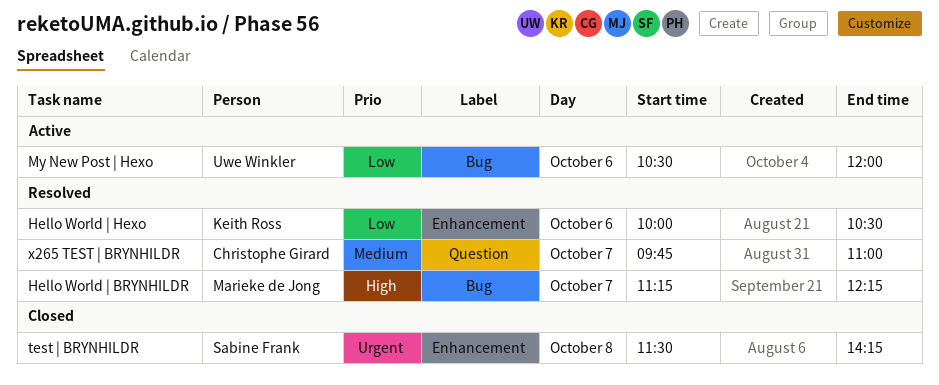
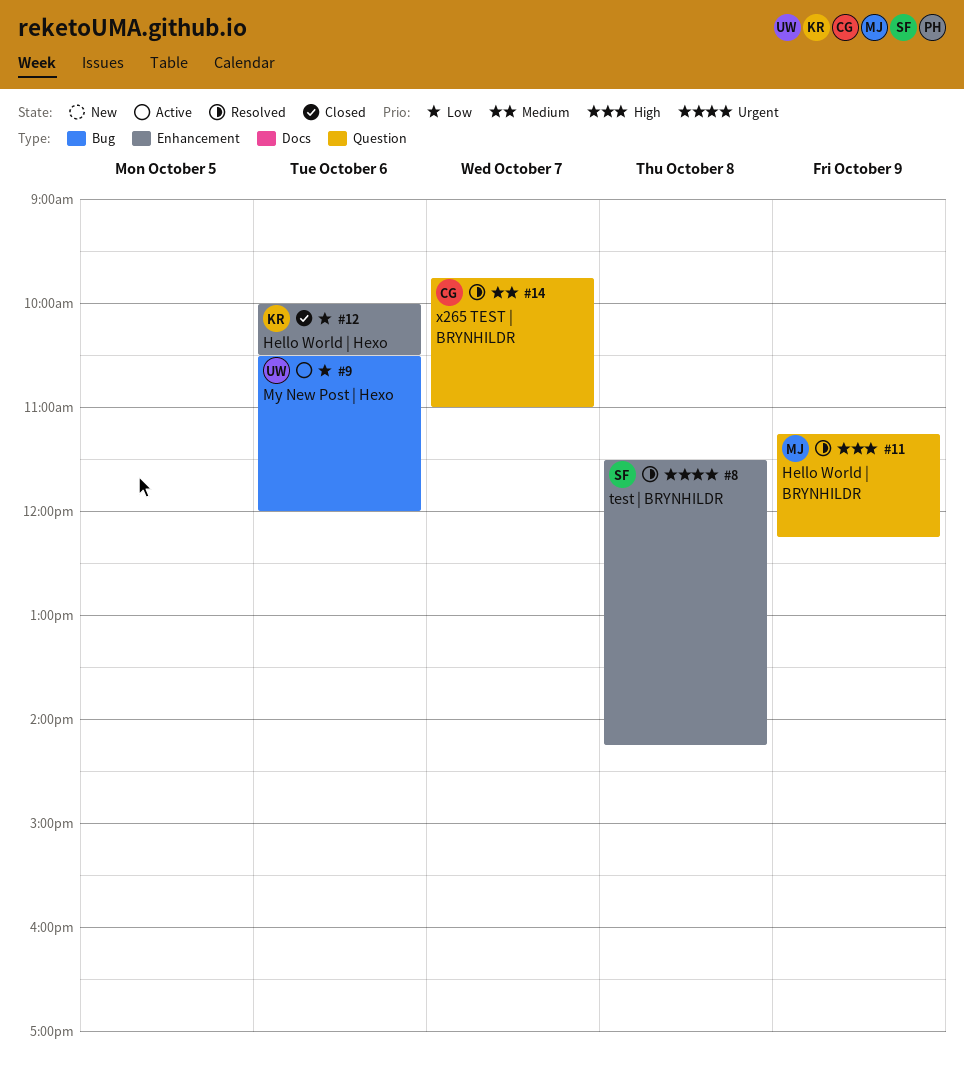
Hello World | BRYNHILDR, label: Bug -> Question
Hello World | BRYNHILDR, day: Oct 7 -> Oct 9
Hello World | Hexo, status: Resolved -> Closed
test | BRYNHILDR, status: Closed -> Resolved

